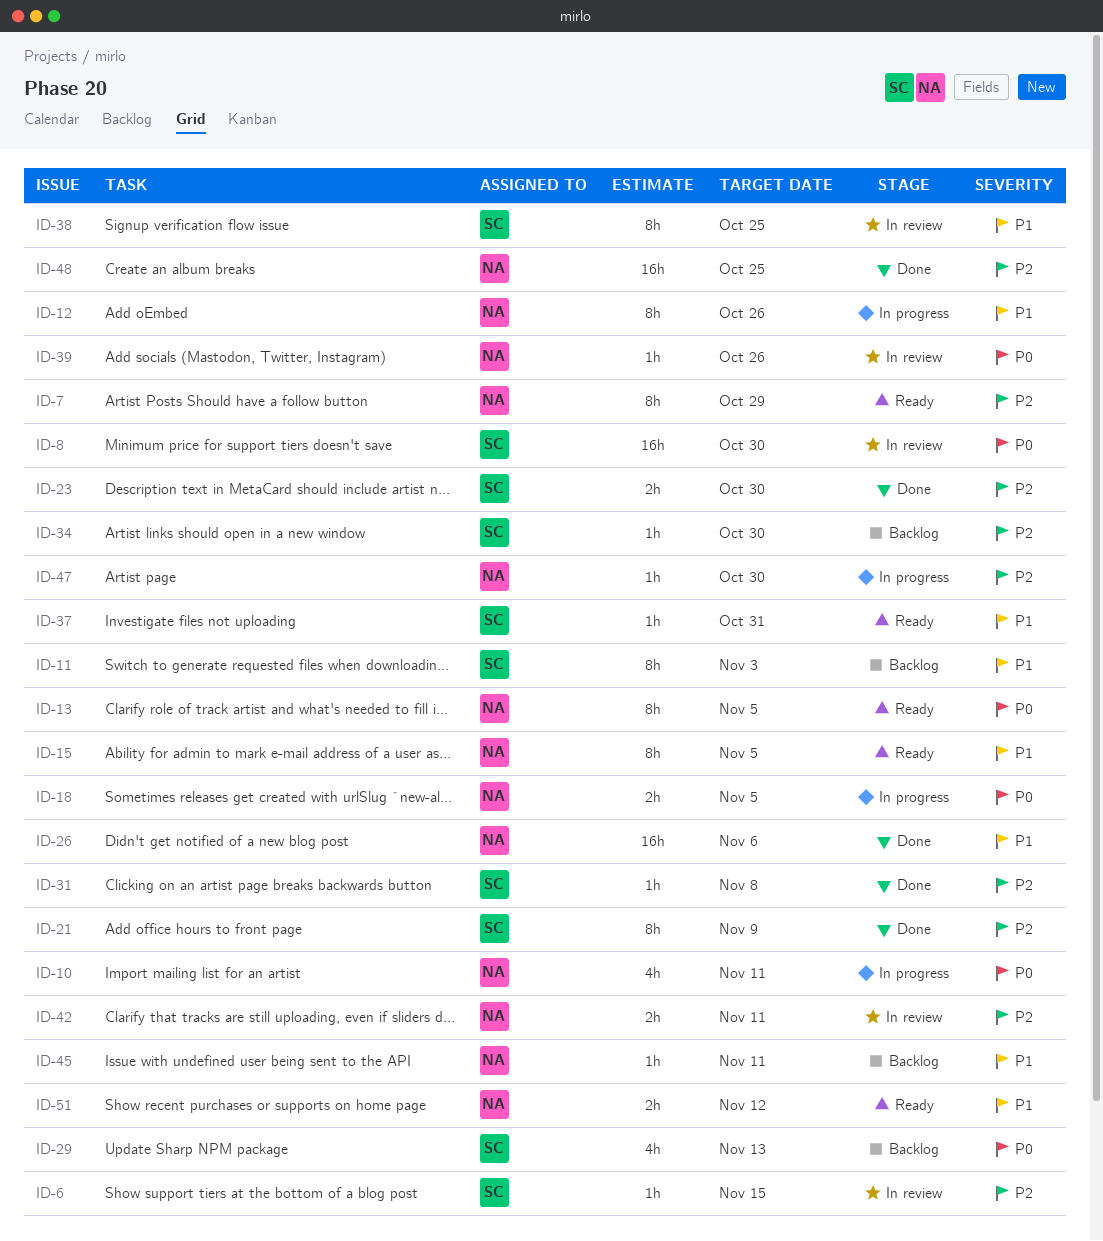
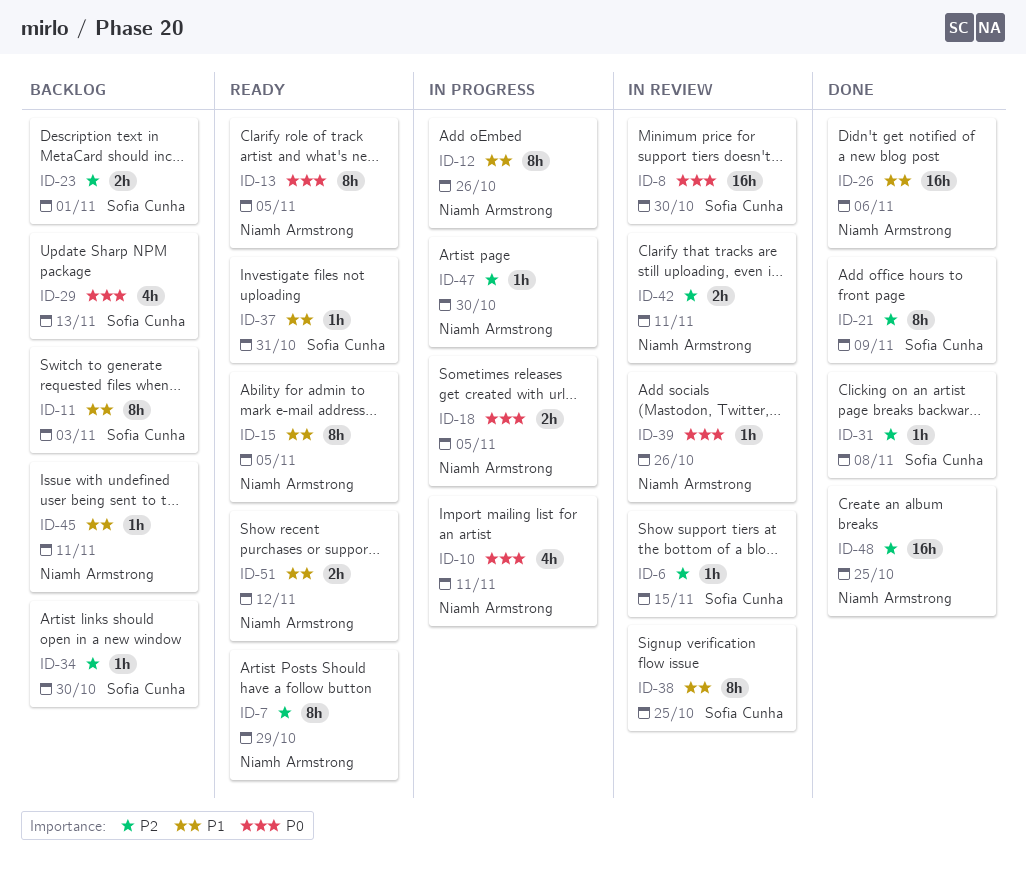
ID-23, status: Done -> Backlog
ID-23, due: Oct 30 -> Nov 1

